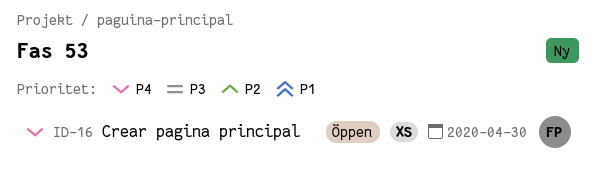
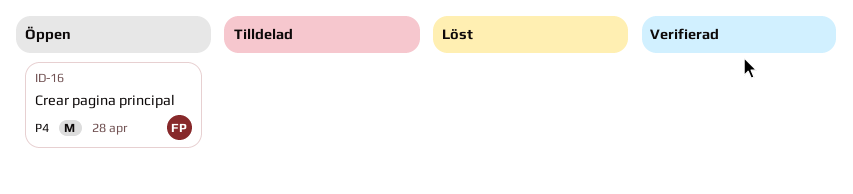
ID-16, estimate: XS -> M
ID-16, due: Apr 30 -> Apr 28

